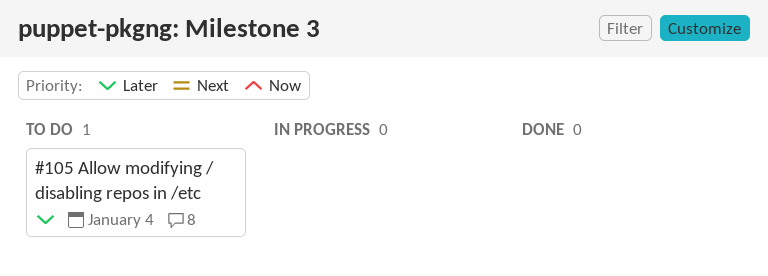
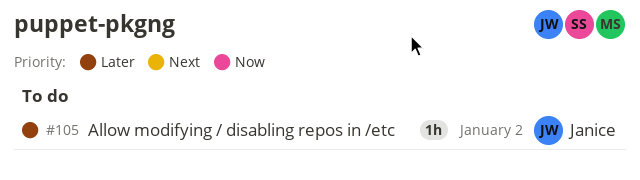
#105, due: Jan 4 -> Jan 2

